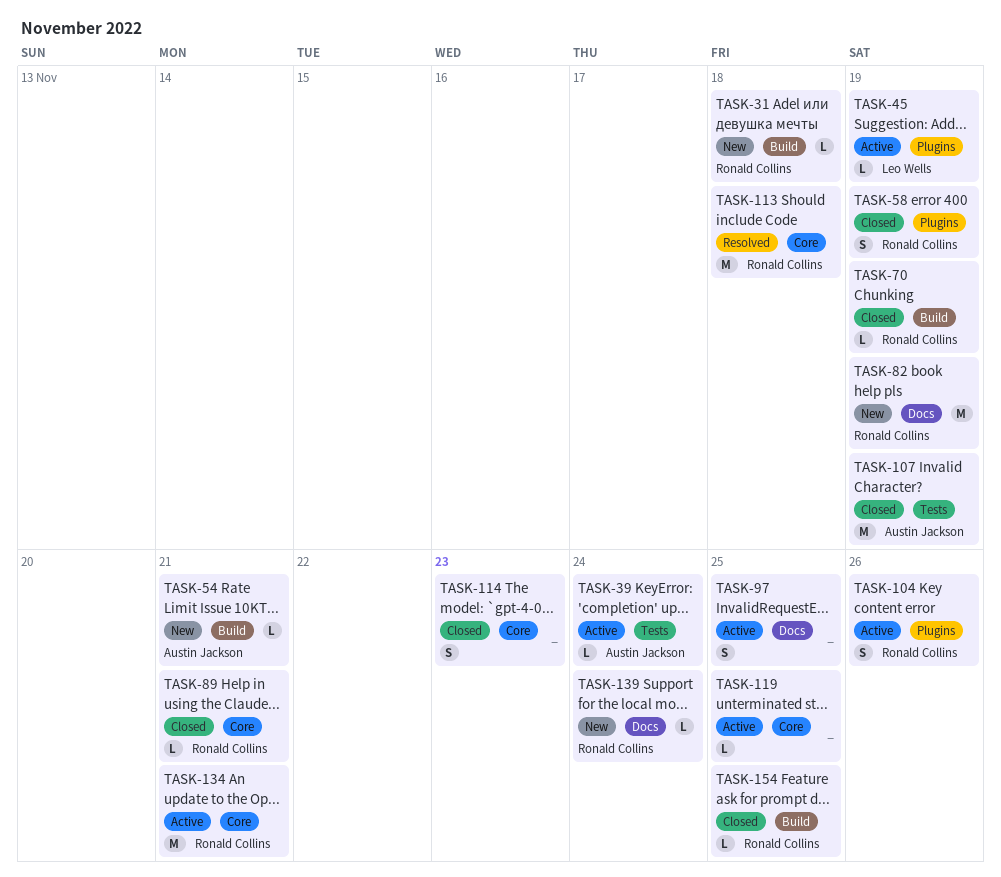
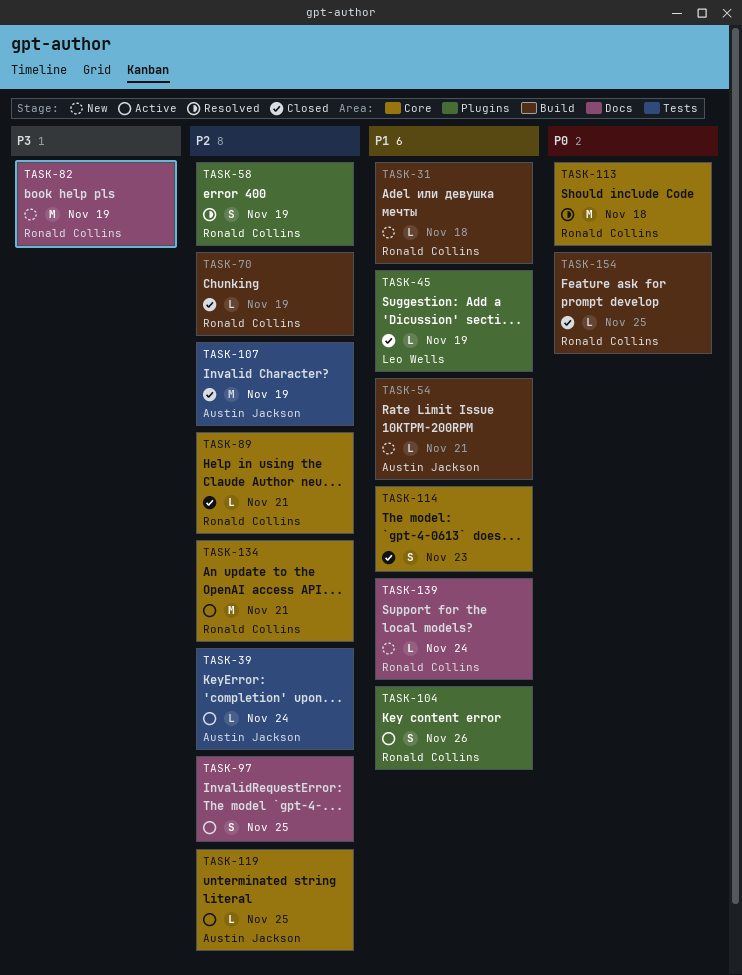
TASK-45, status: Active -> Closed
TASK-58, status: Closed -> Resolved
TASK-119, owner: none -> Austin Jackson

